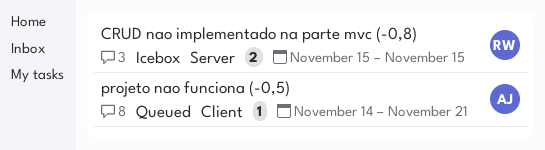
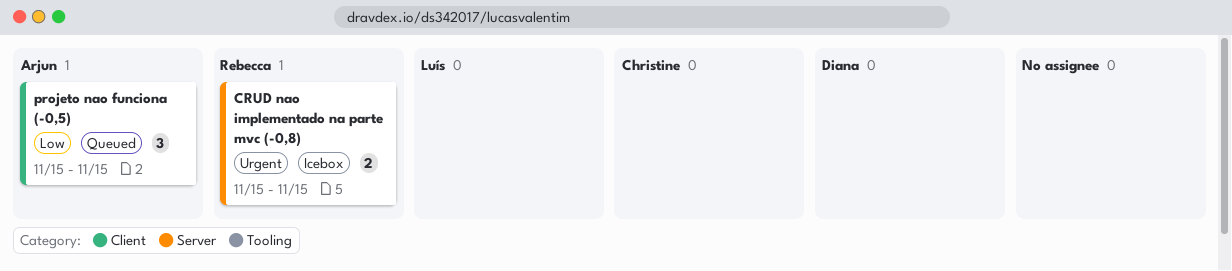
projeto nao funciona (-0,5), estimate: 1 -> 3
projeto nao funciona (-0,5), start: Nov 14 -> Nov 15
projeto nao funciona (-0,5), due: Nov 21 -> Nov 15

